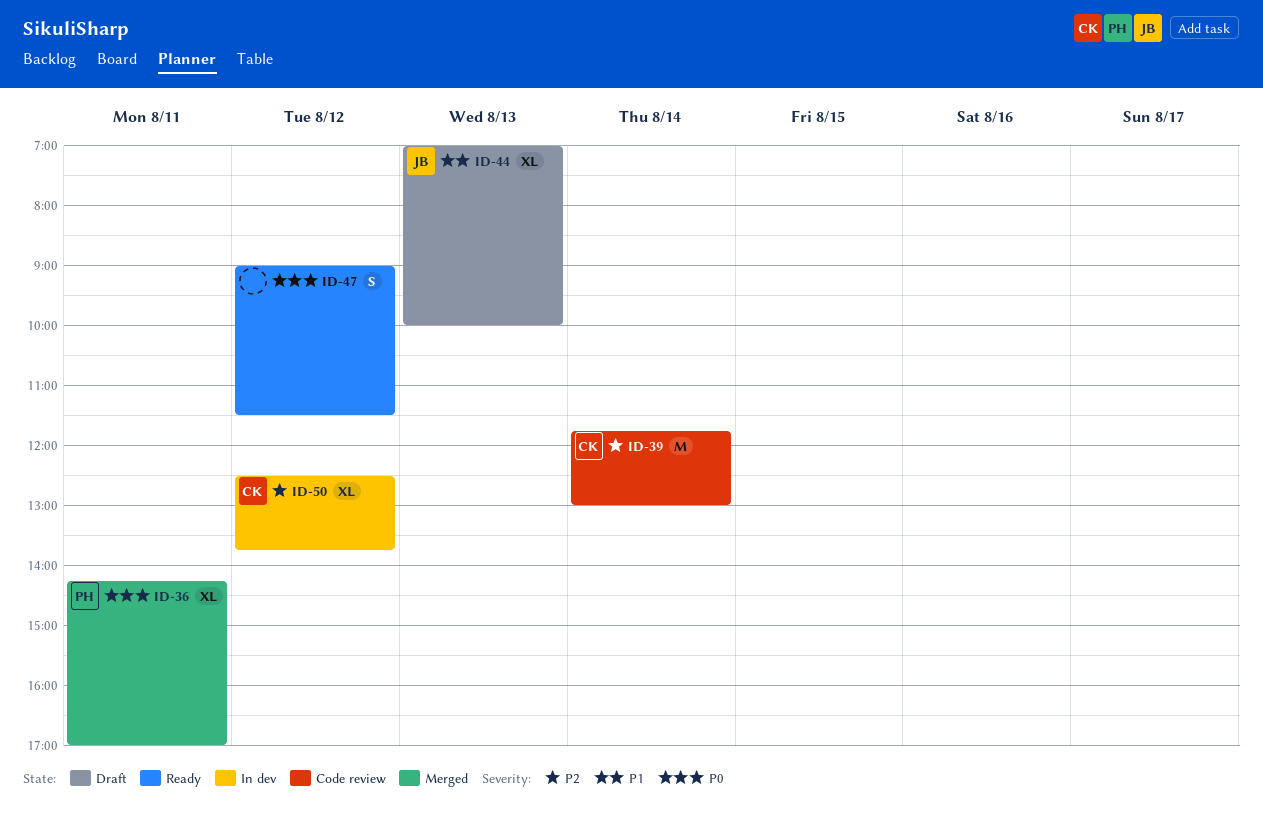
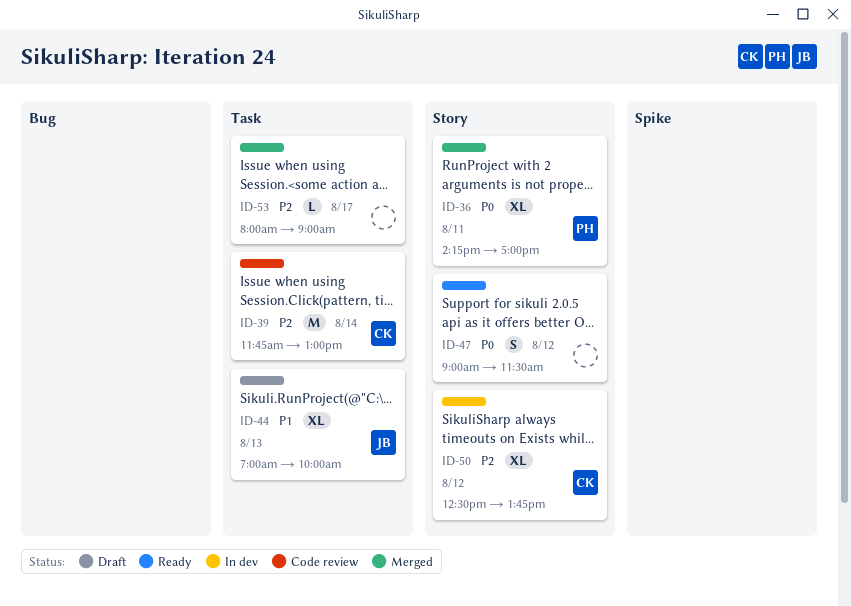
ID-53: none -> present

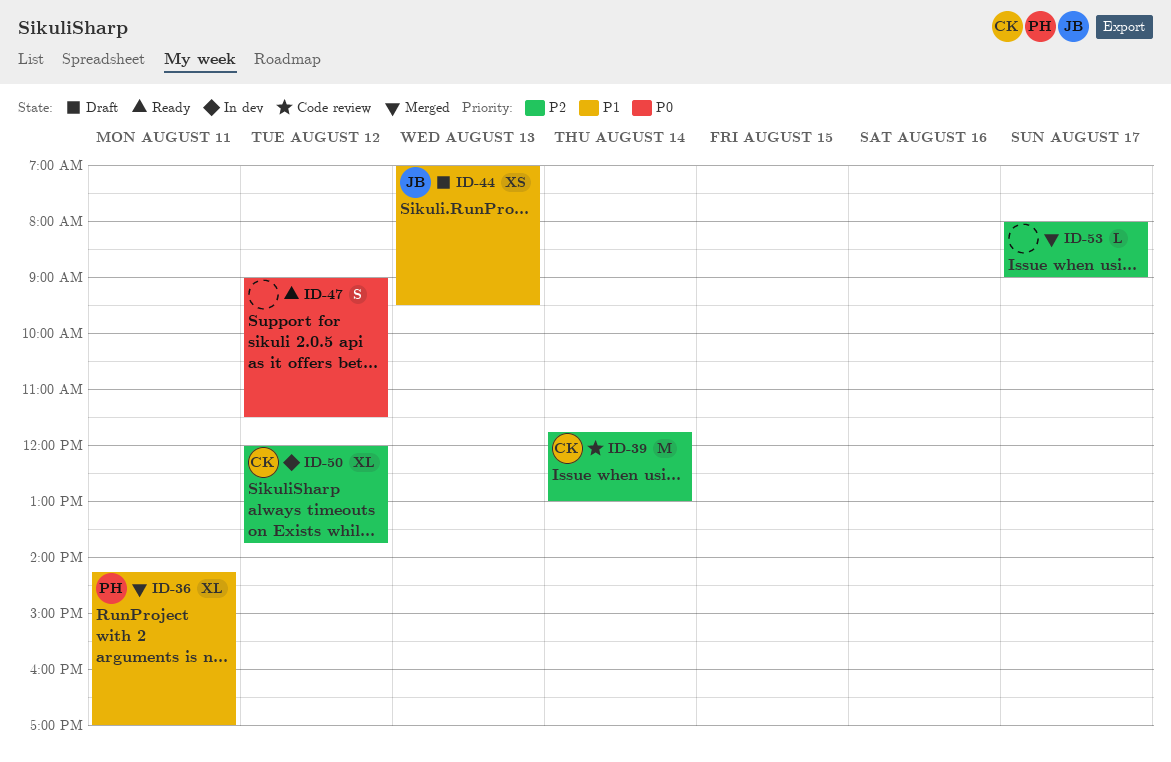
ID-36, priority: P0 -> P1
ID-44, estimate: XL -> XS
ID-44, ends: 10:00 -> 09:30
ID-50, begins: 12:30 -> 12:00

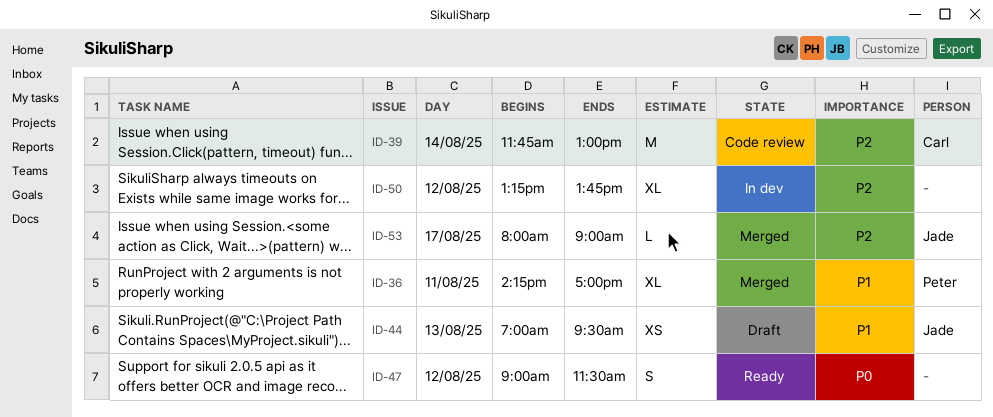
ID-50, owner: Carl -> none
ID-50, begins: 12:00 -> 13:15
ID-53, owner: none -> Jade

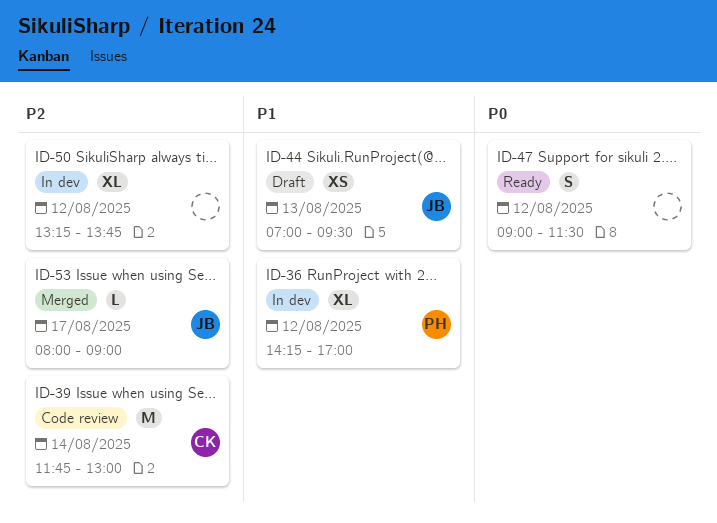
ID-36, status: Merged -> In dev
ID-36, day: Aug 11 -> Aug 12

